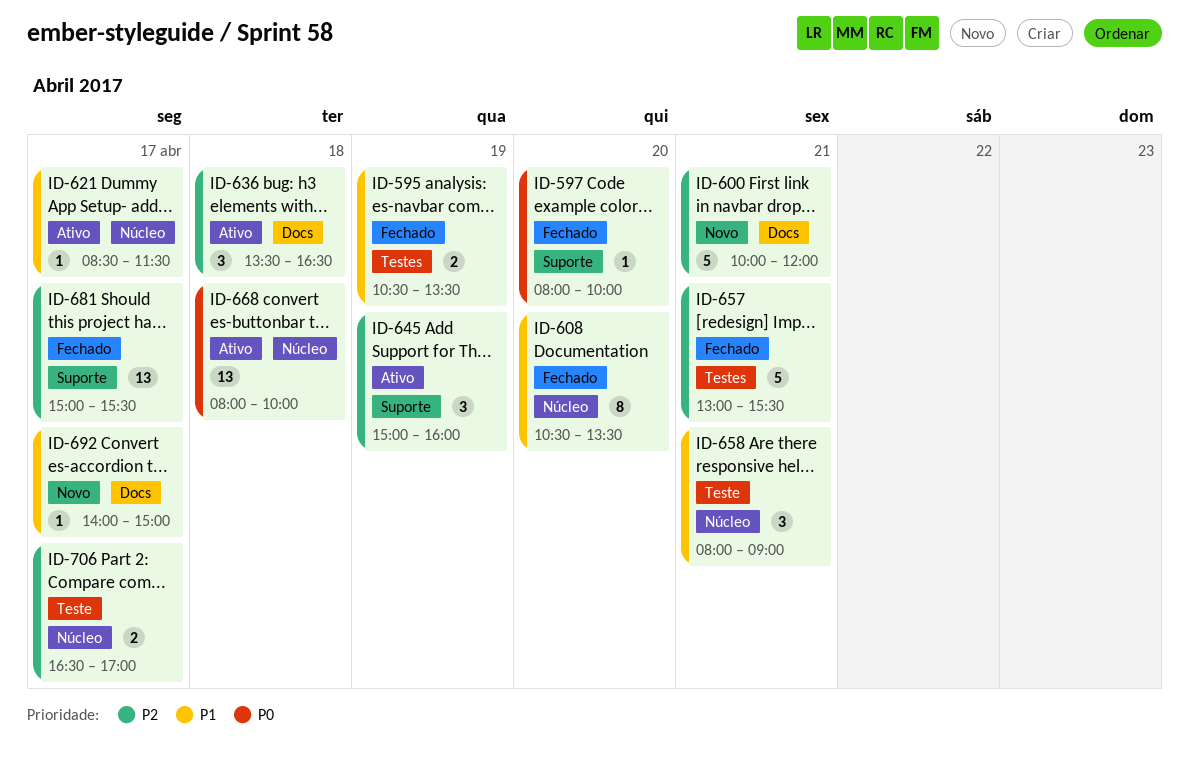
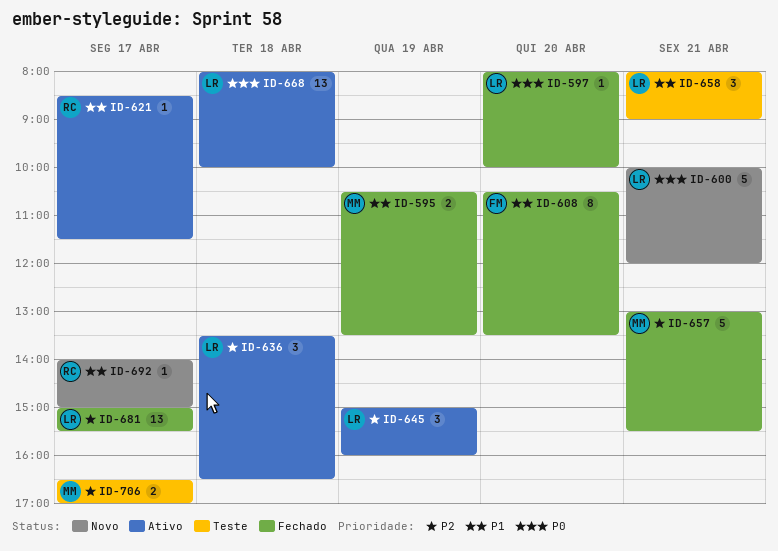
ID-600, priority: P2 -> P0

